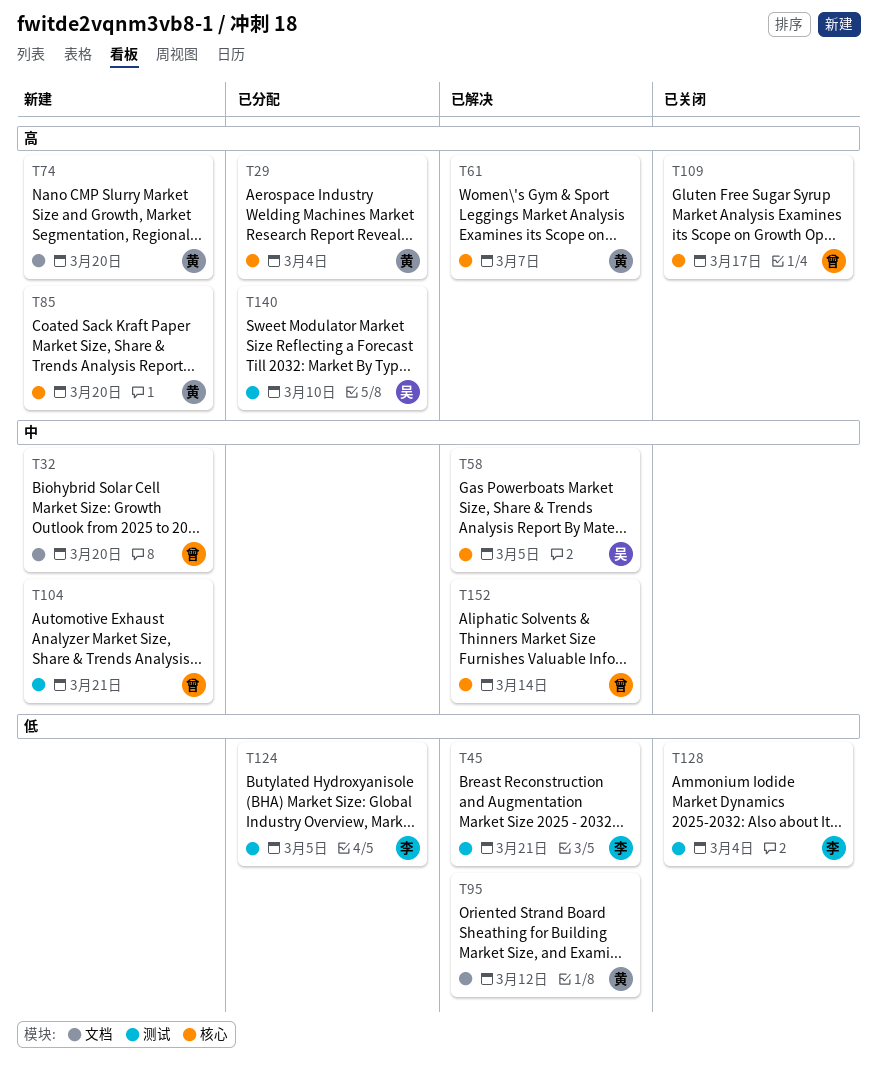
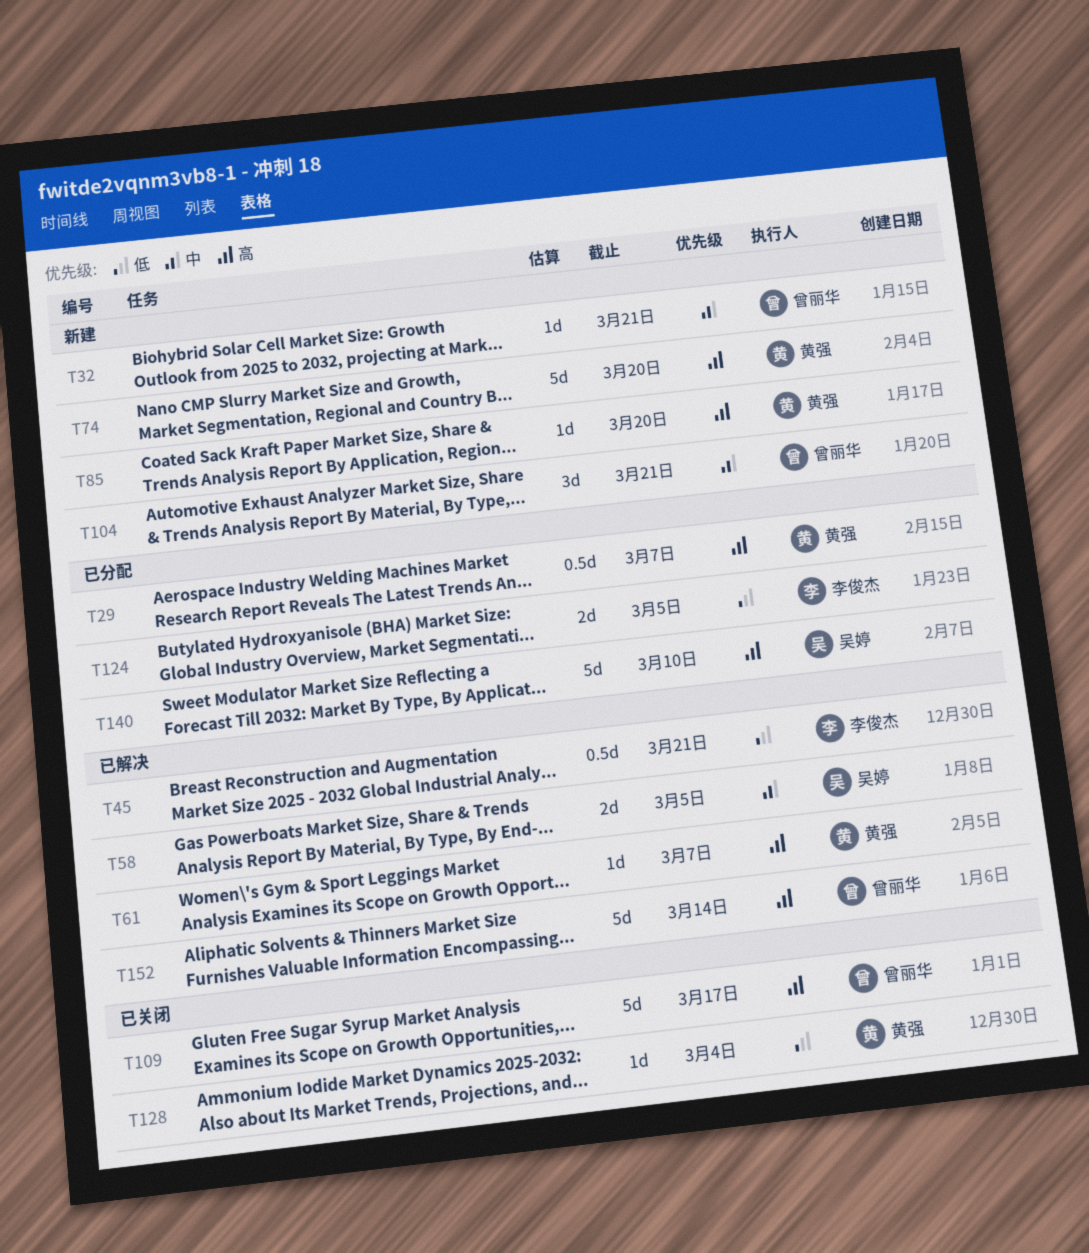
T29, due: Mar 4 -> Mar 7
T32, due: Mar 20 -> Mar 21
T95: present -> none
T128, owner: 李俊杰 -> 黄强
T152, priority: 中 -> 高

